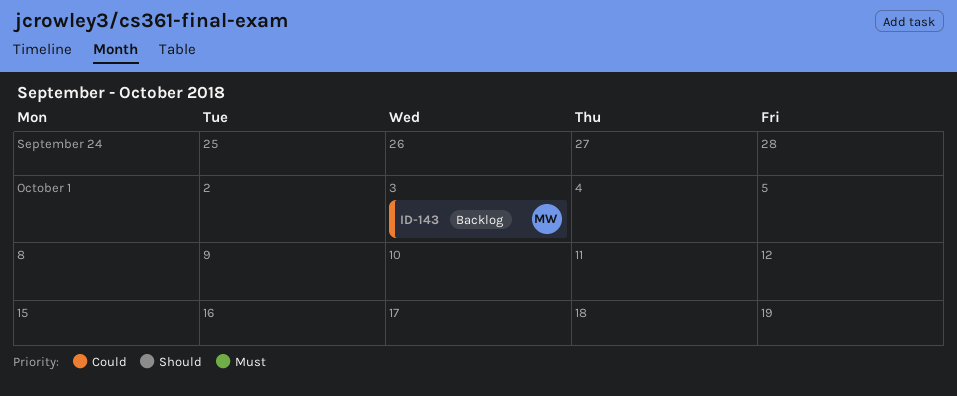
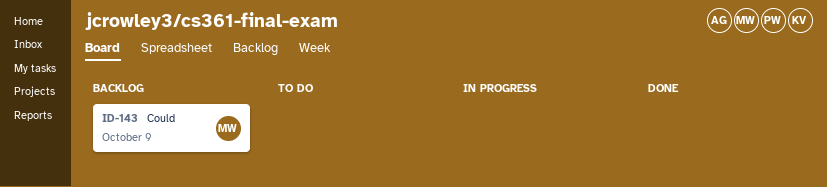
ID-143, due: Oct 3 -> Oct 9

